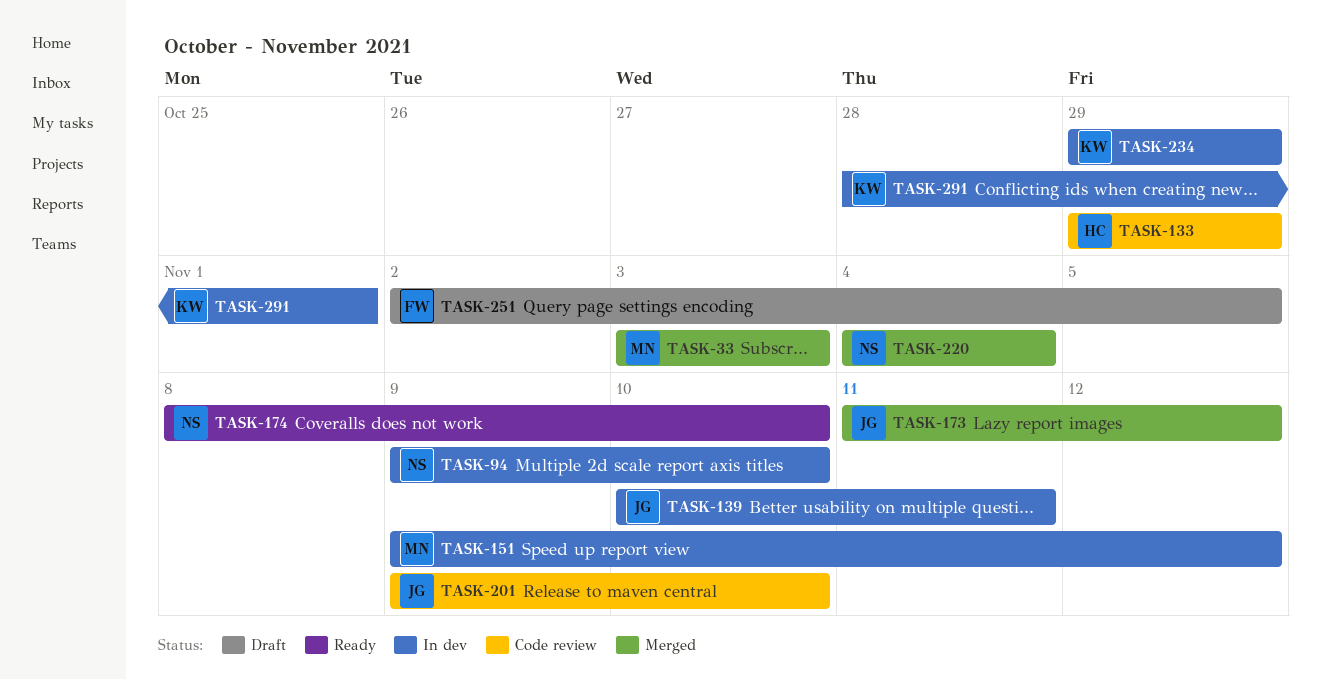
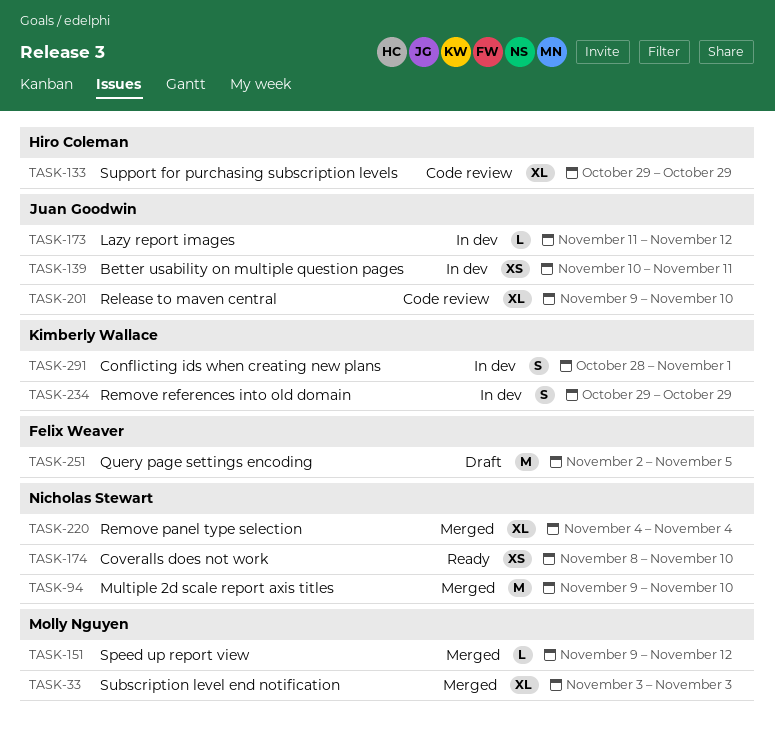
TASK-94, status: In dev -> Merged
TASK-151, status: In dev -> Merged
TASK-173, status: Merged -> In dev

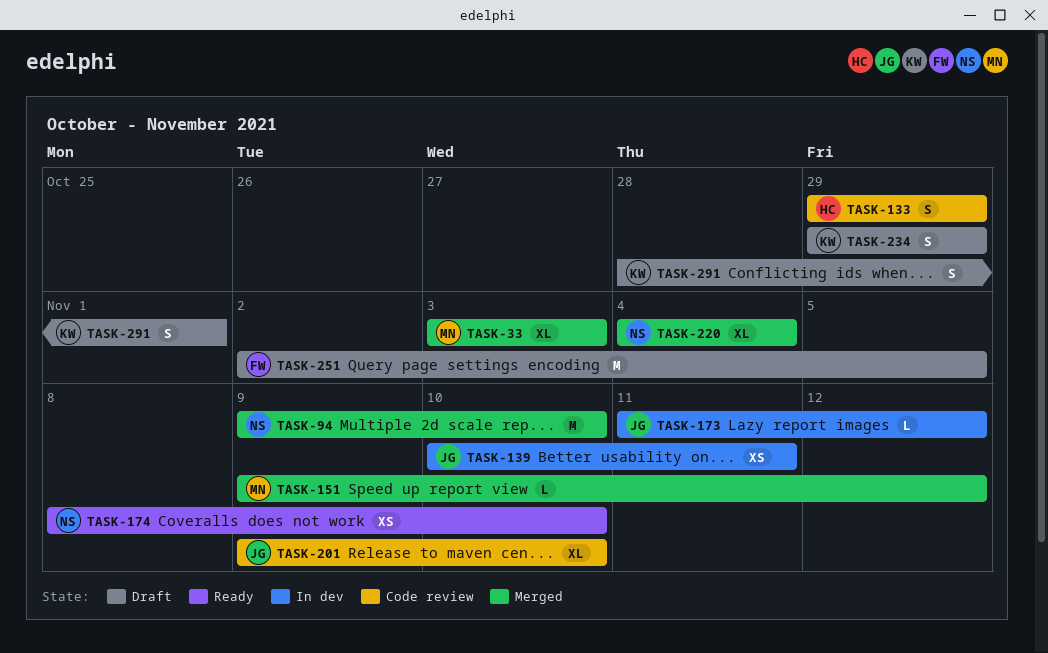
TASK-133, estimate: XL -> S
TASK-234, status: In dev -> Draft
TASK-291, status: In dev -> Draft

